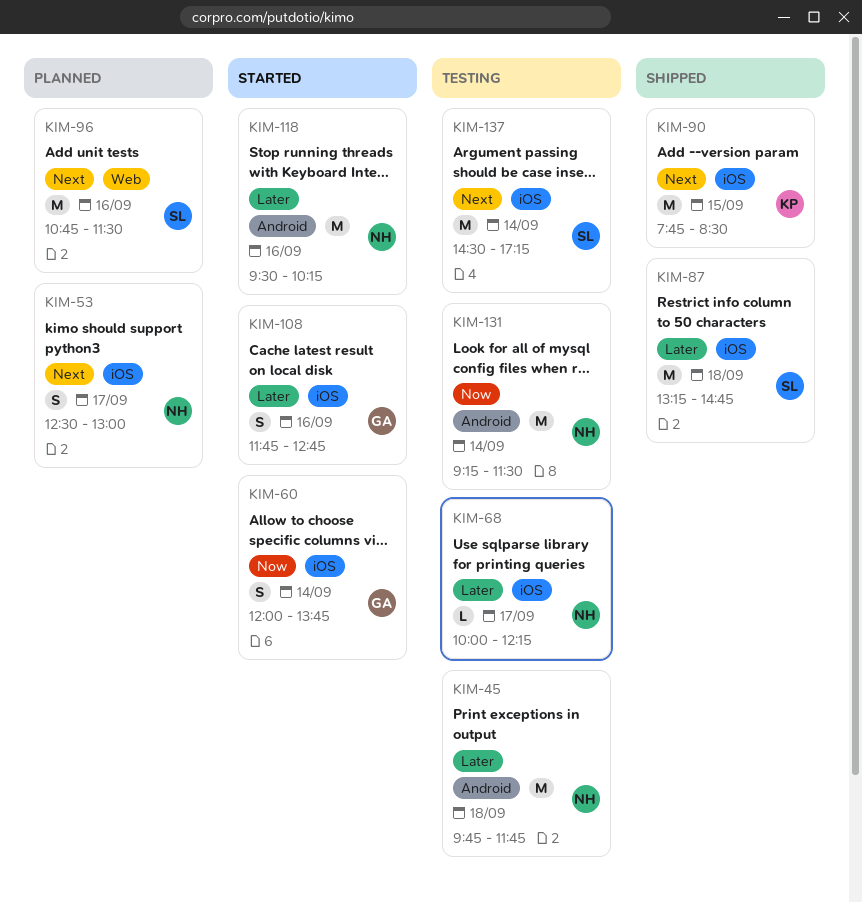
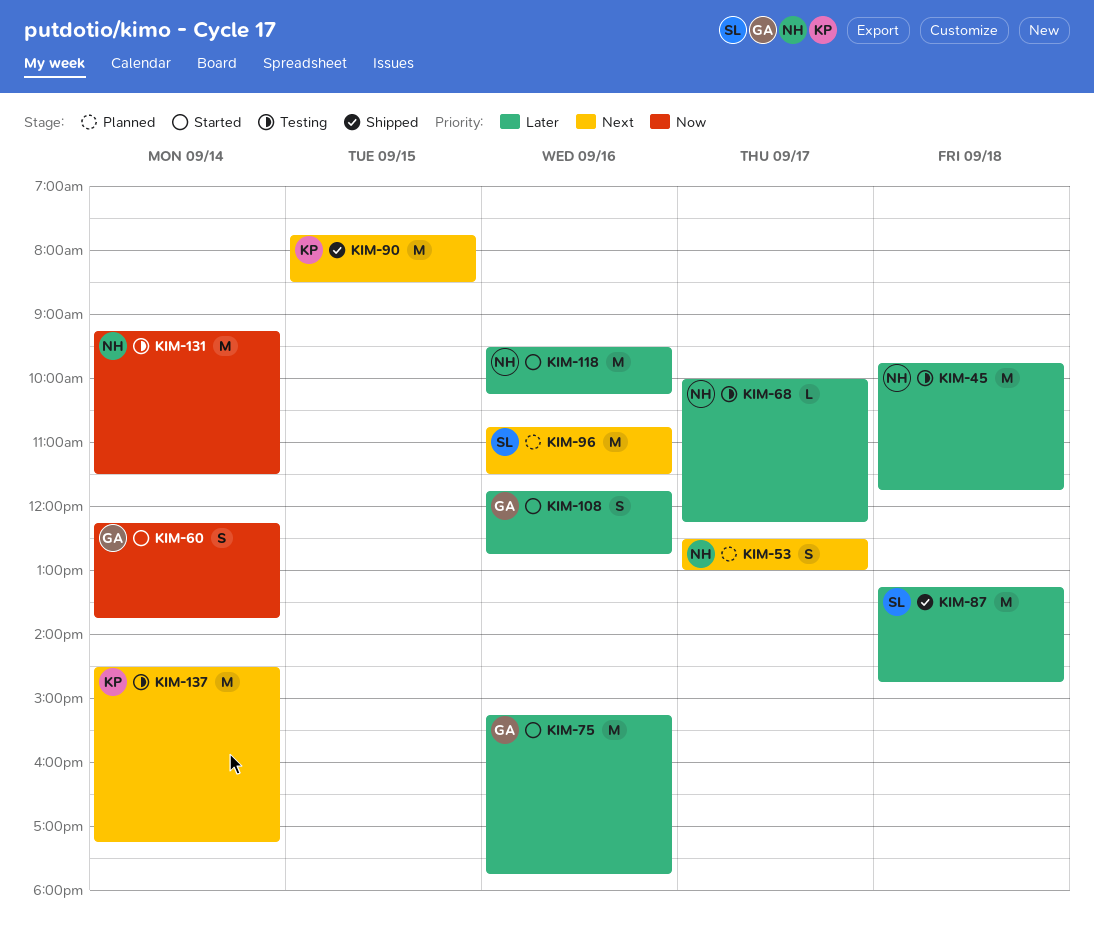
KIM-60, begins: 12:00 -> 12:15
KIM-75: none -> present
KIM-137, owner: SL -> KP

